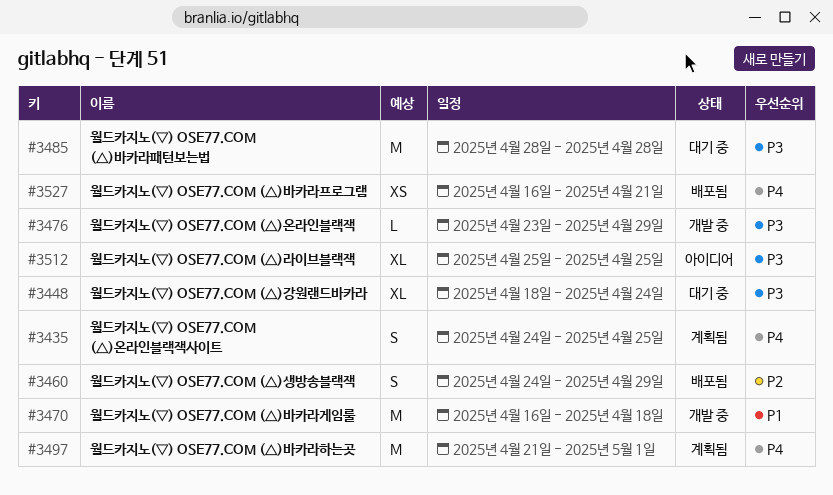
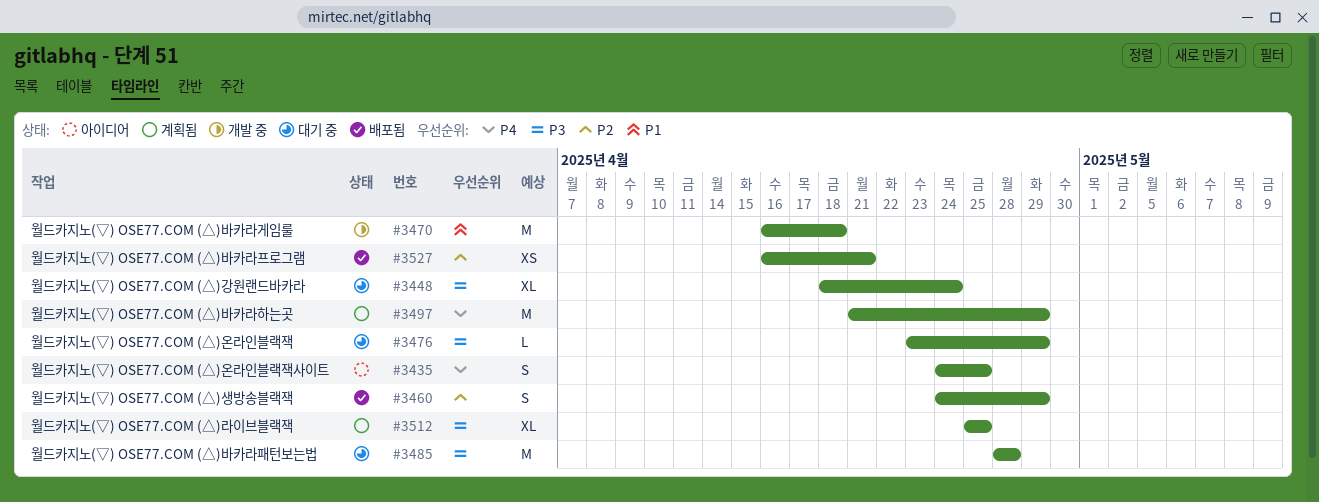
#3435, status: 계획됨 -> 아이디어
#3476, status: 개발 중 -> 대기 중
#3497, due: May 1 -> Apr 29
#3512, status: 아이디어 -> 계획됨
#3527, priority: P4 -> P2

